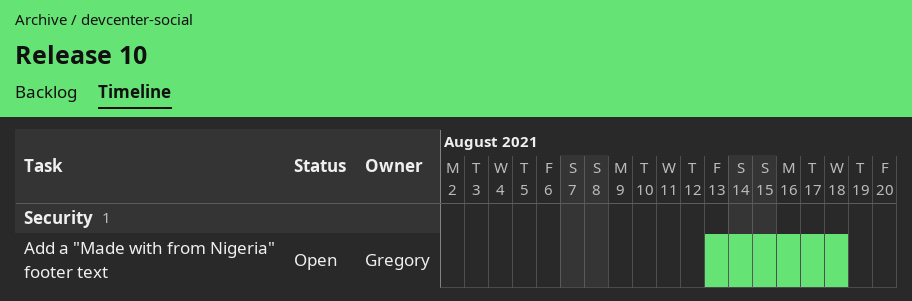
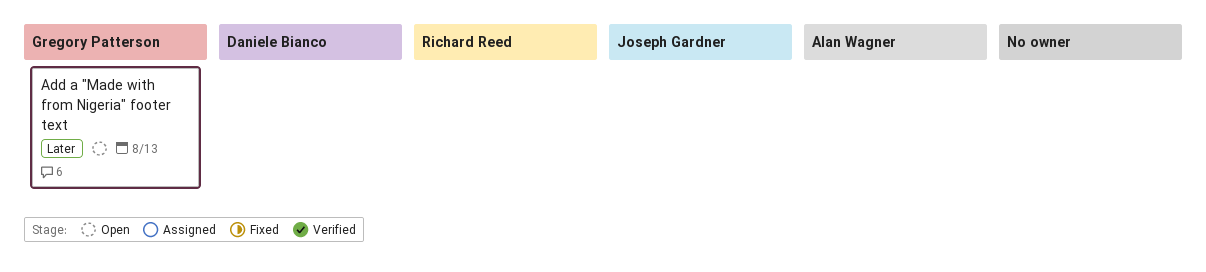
Add a "Made with from Nigeria" footer text, due: Aug 18 -> Aug 13

